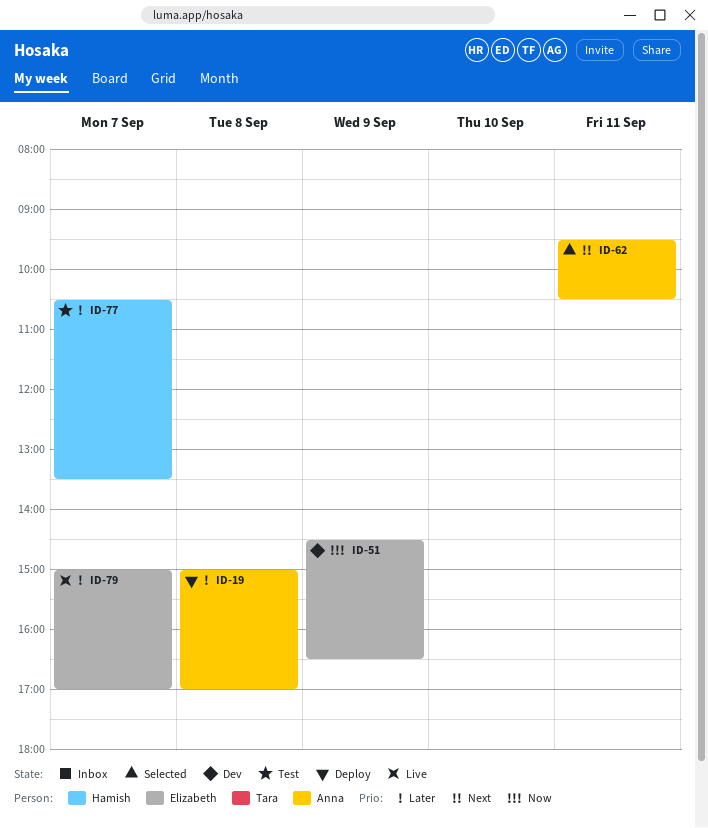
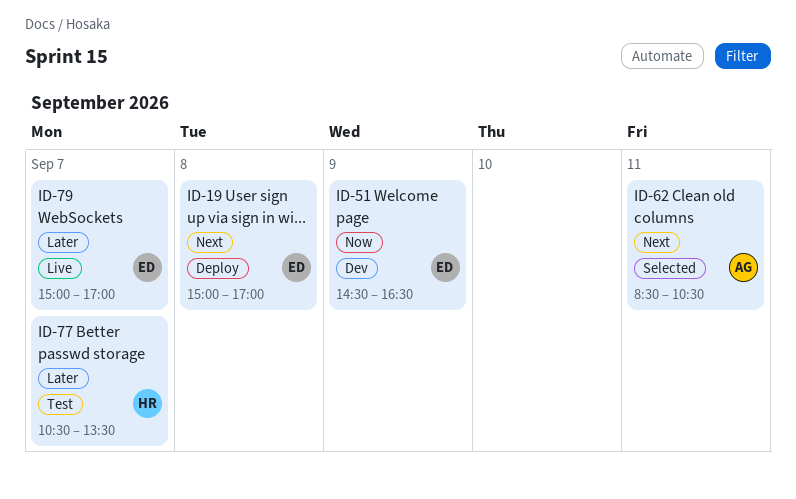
ID-19, owner: Anna -> Elizabeth
ID-19, priority: Later -> Next
ID-62, begins: 09:30 -> 08:30

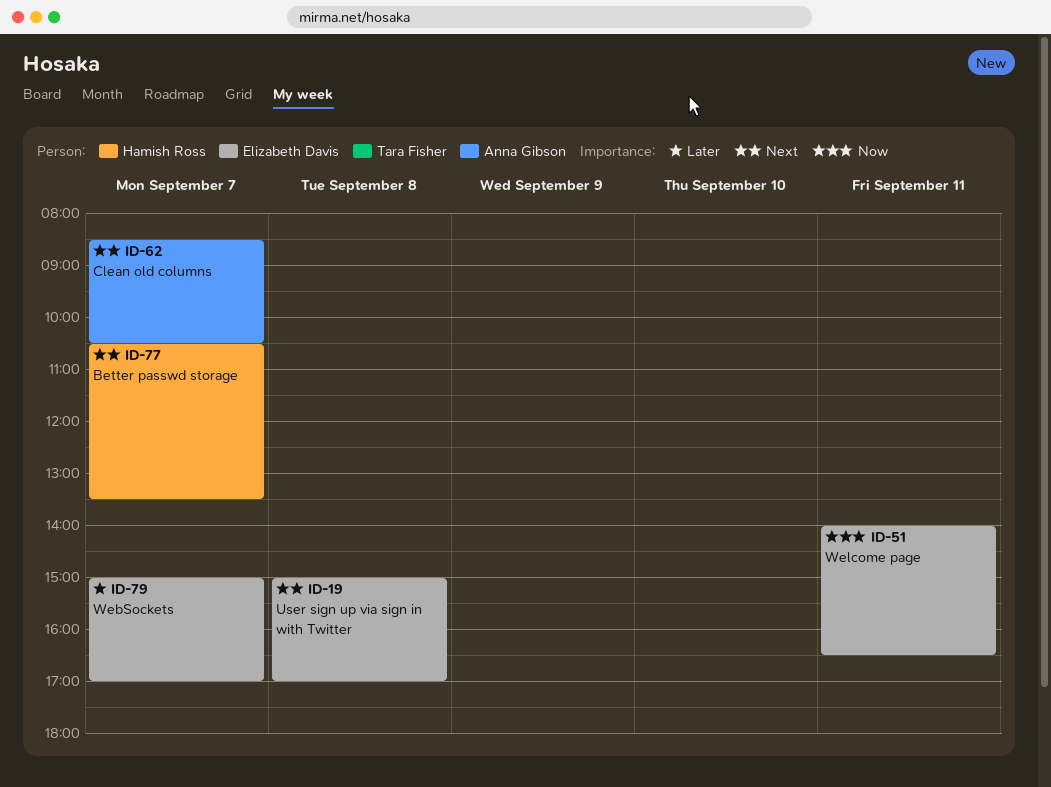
ID-51, day: Sep 9 -> Sep 11
ID-51, begins: 14:30 -> 14:00
ID-62, day: Sep 11 -> Sep 7
ID-77, priority: Later -> Next

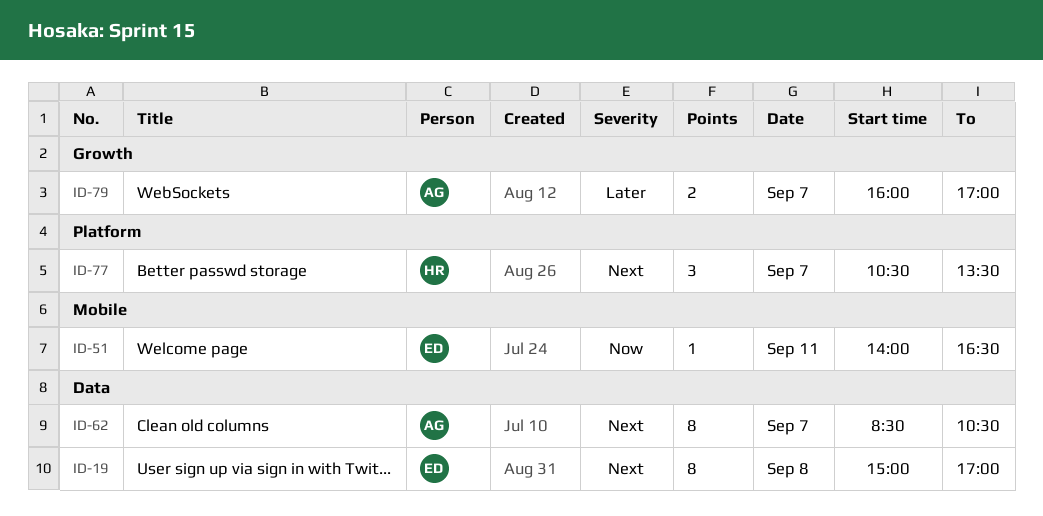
ID-79, owner: Elizabeth Davis -> Anna Gibson
ID-79, begins: 15:00 -> 16:00

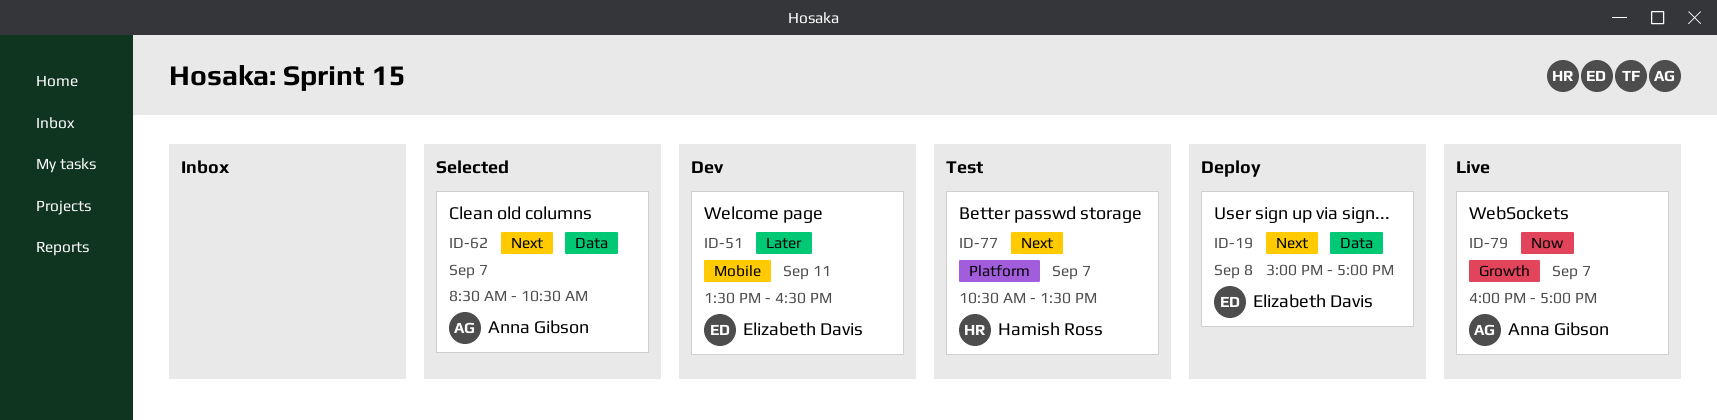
ID-51, priority: Now -> Later
ID-51, begins: 14:00 -> 13:30
ID-79, priority: Later -> Now

